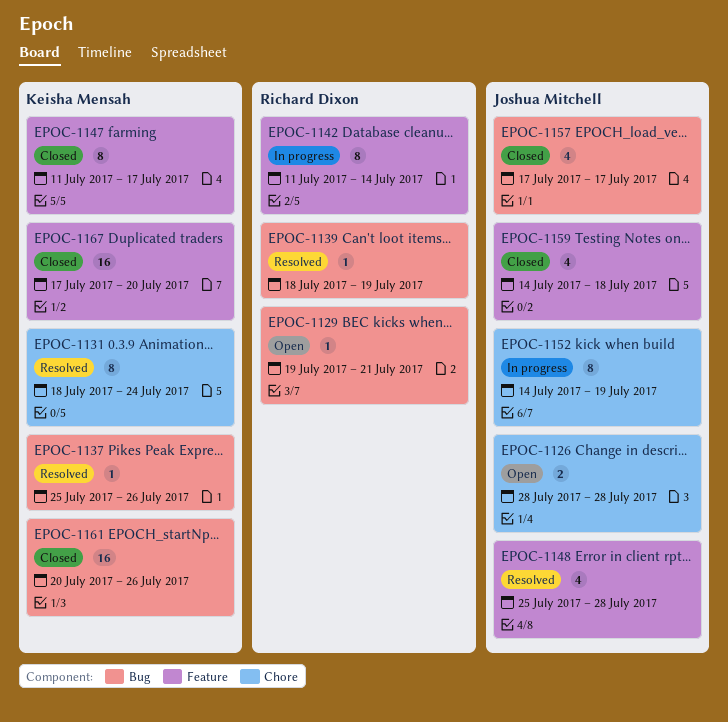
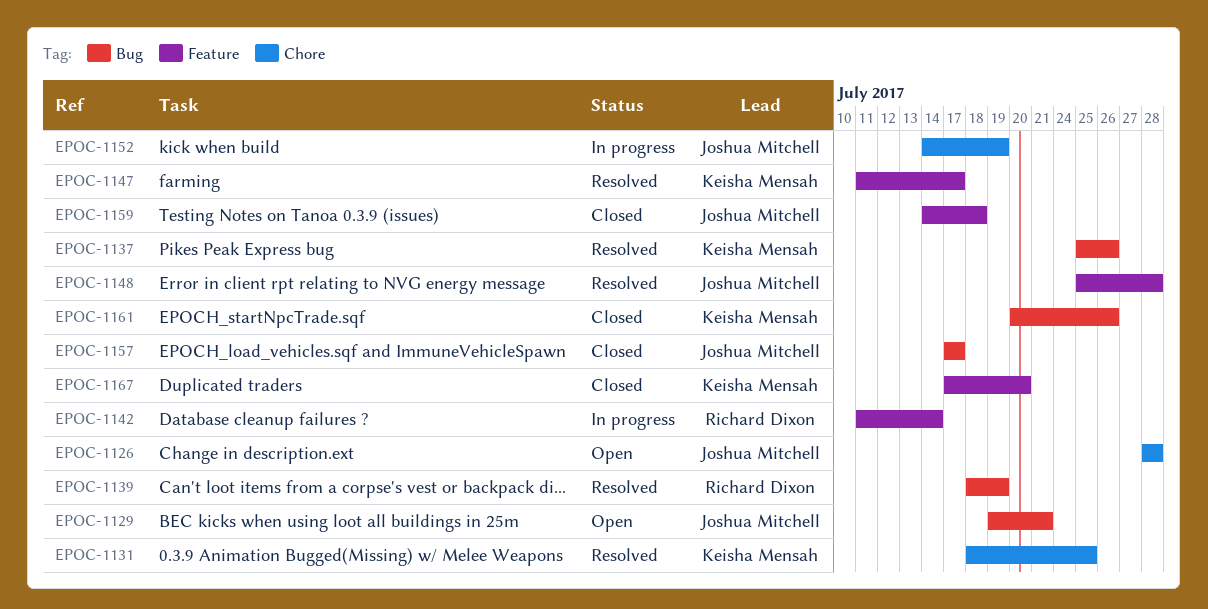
EPOC-1129, owner: Richard Dixon -> Joshua Mitchell
EPOC-1131, due: Jul 24 -> Jul 25
EPOC-1147, status: Closed -> Resolved

